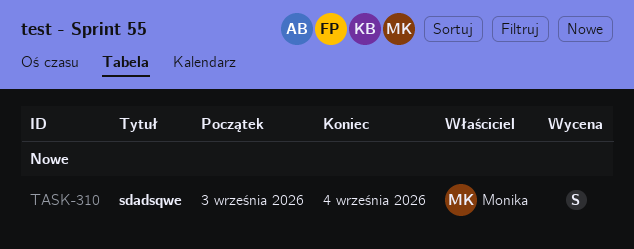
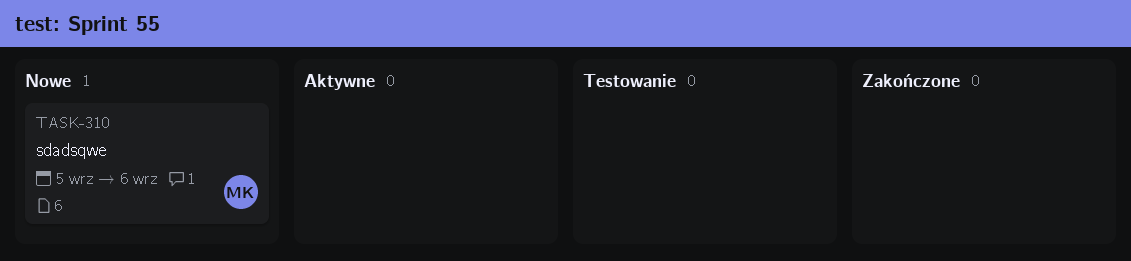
TASK-310, start: Sep 3 -> Sep 5
TASK-310, due: Sep 4 -> Sep 6

